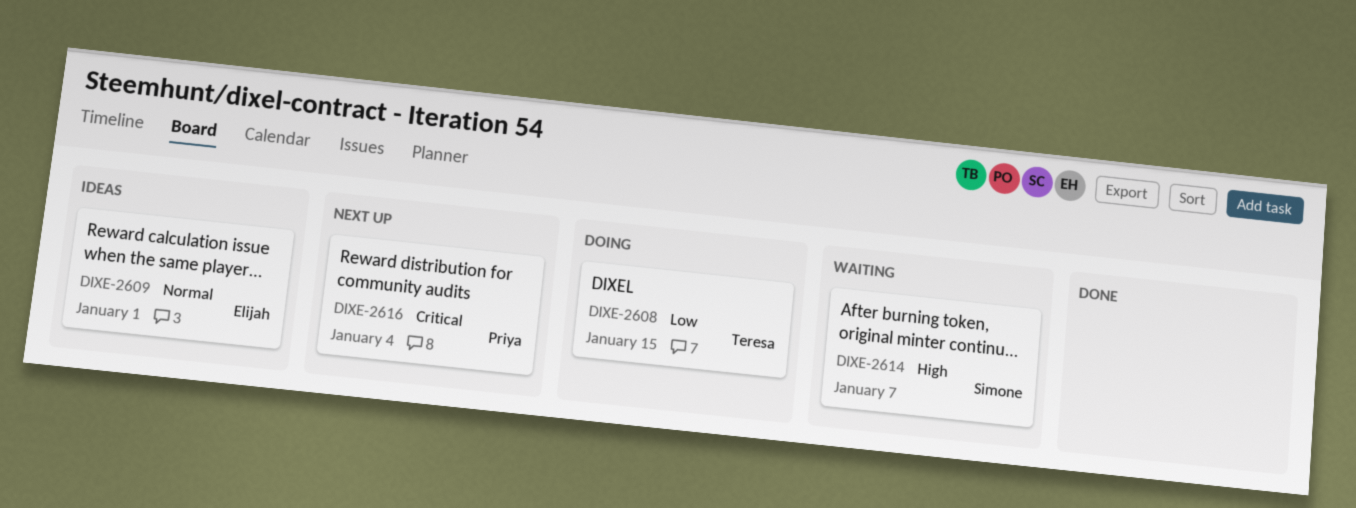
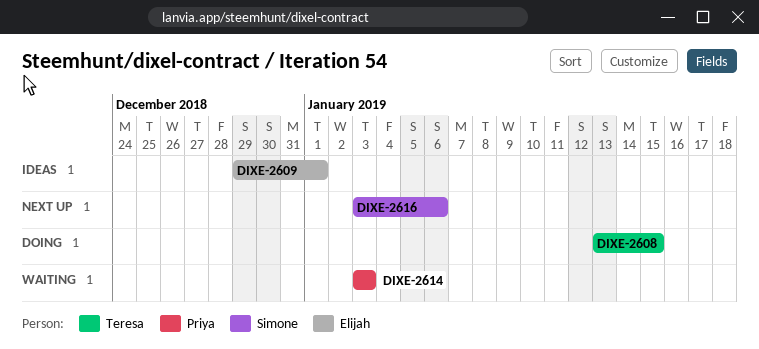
DIXE-2614, owner: Simone -> Priya
DIXE-2614, due: Jan 7 -> Jan 3
DIXE-2616, owner: Priya -> Simone
DIXE-2616, due: Jan 4 -> Jan 6

